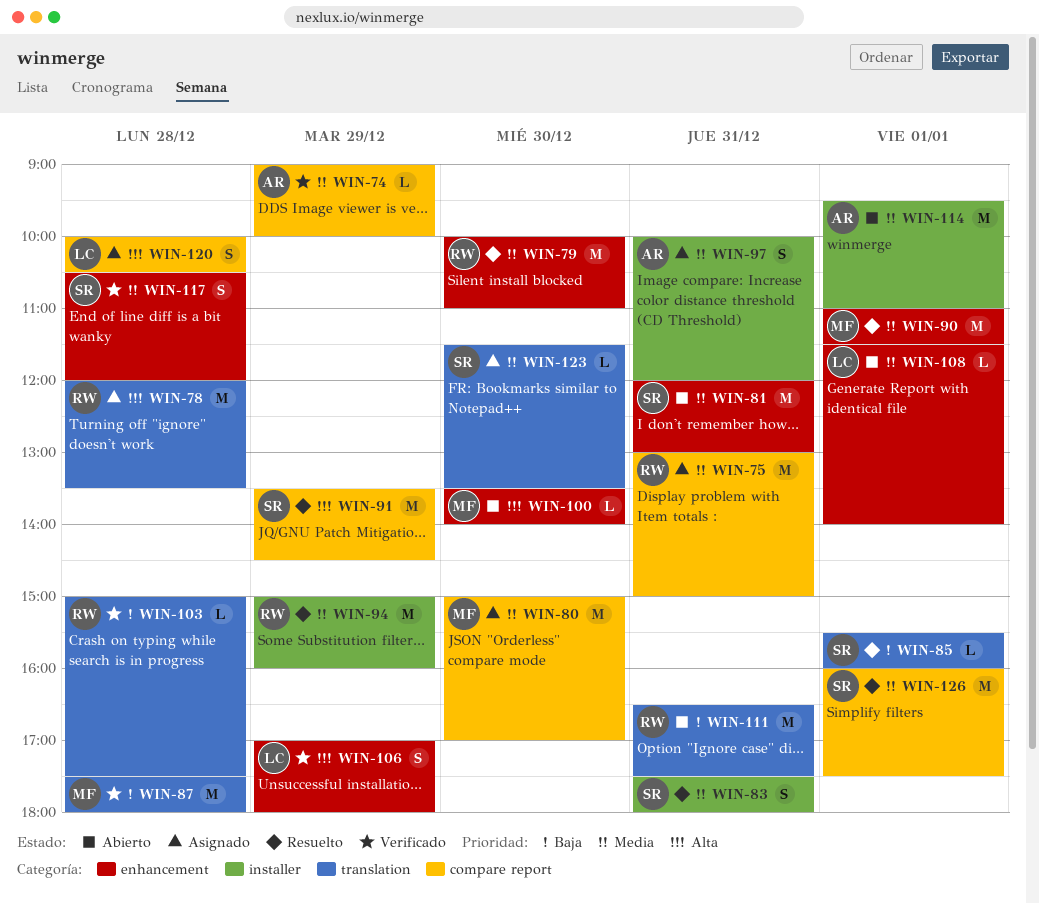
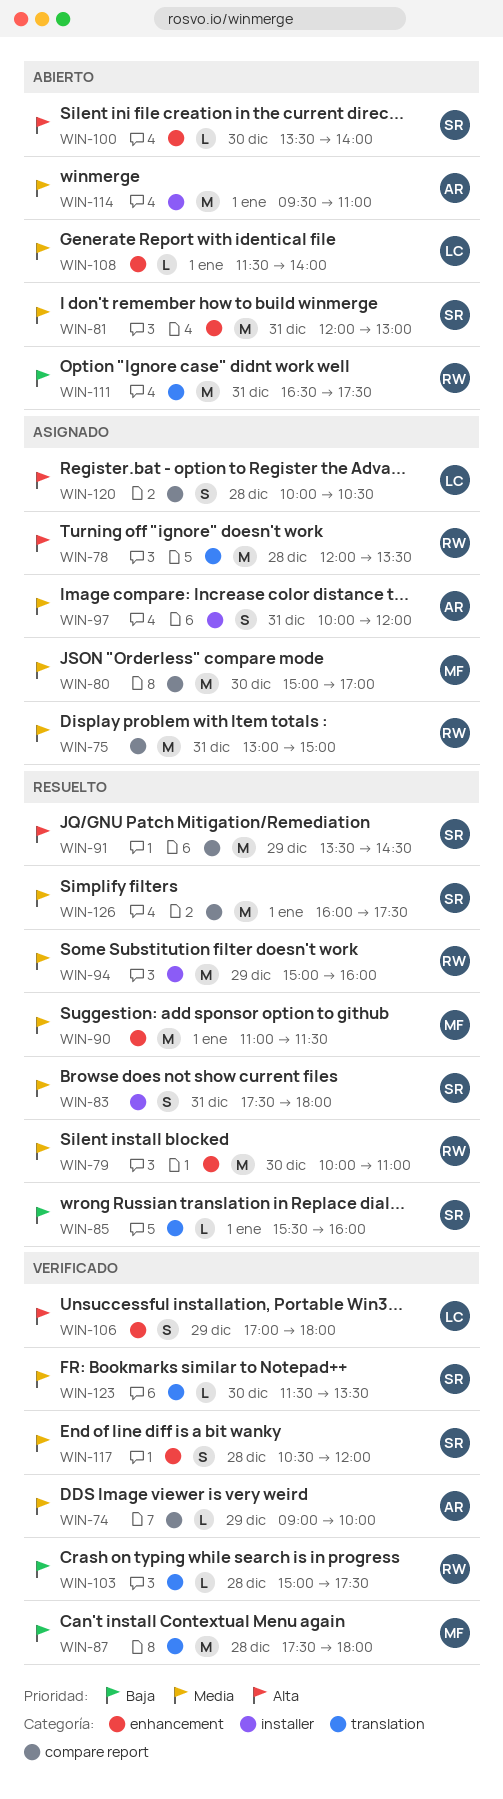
WIN-100, owner: MF -> SR
WIN-123, status: Asignado -> Verificado

